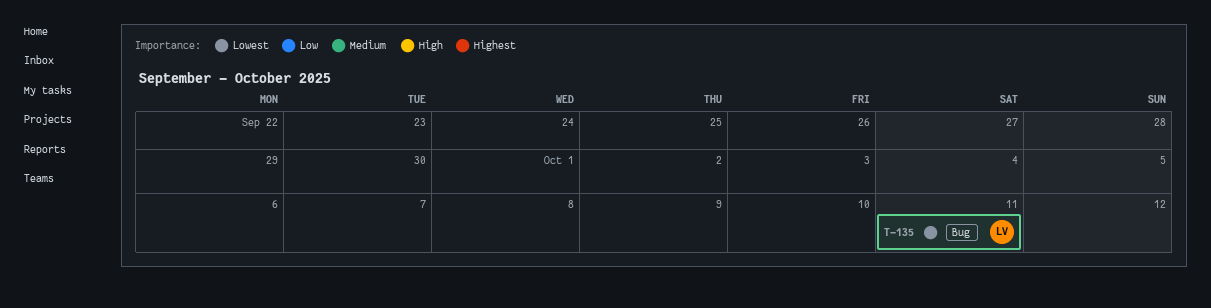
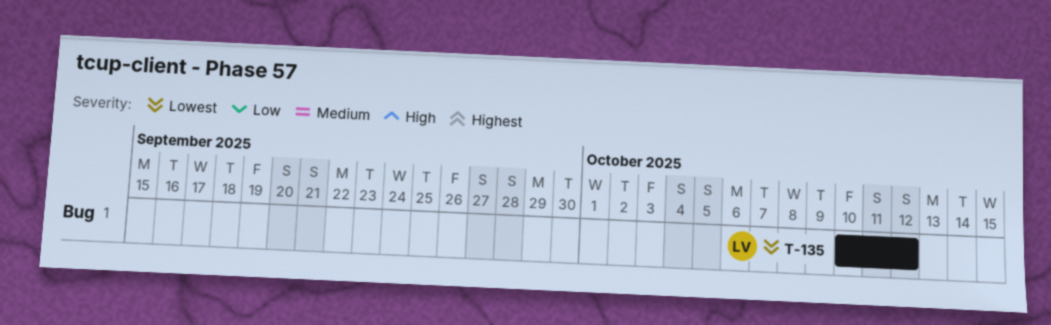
T-135, due: Oct 11 -> Oct 12

